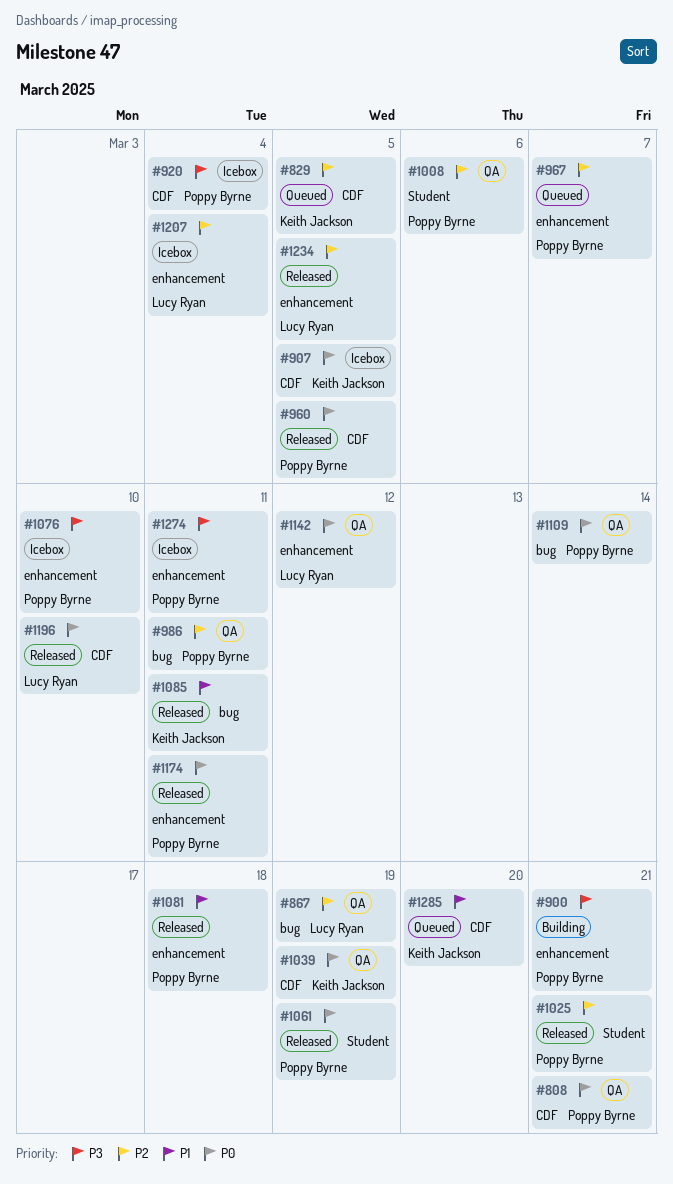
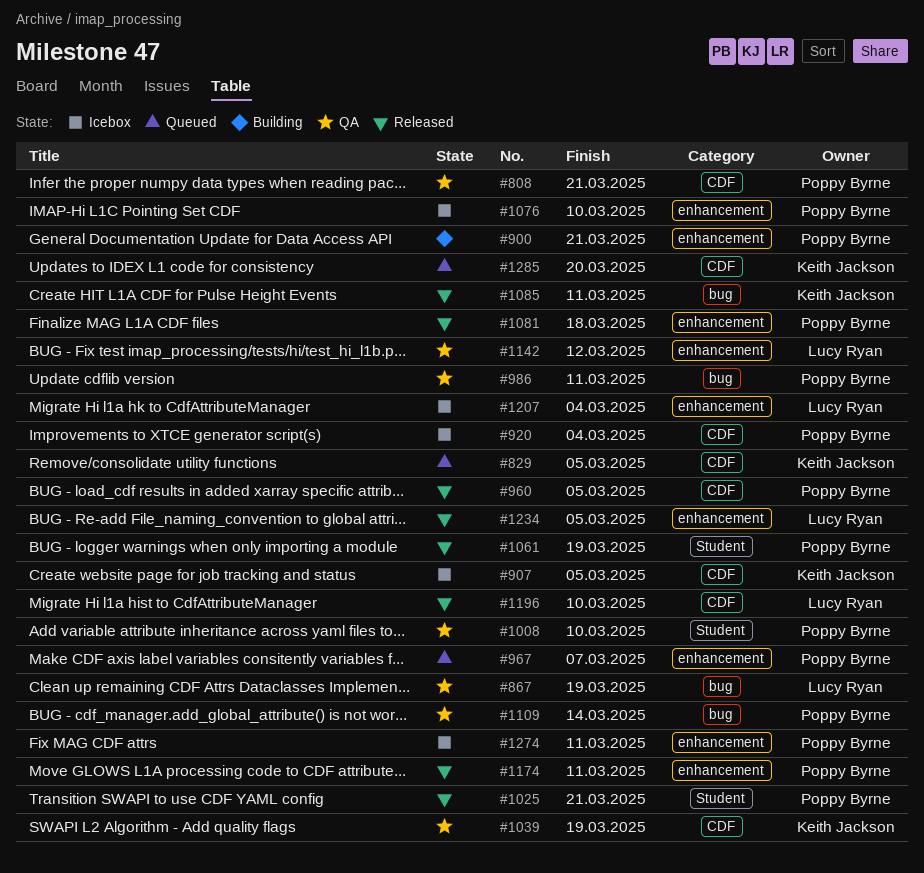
#1008, due: Mar 6 -> Mar 10

